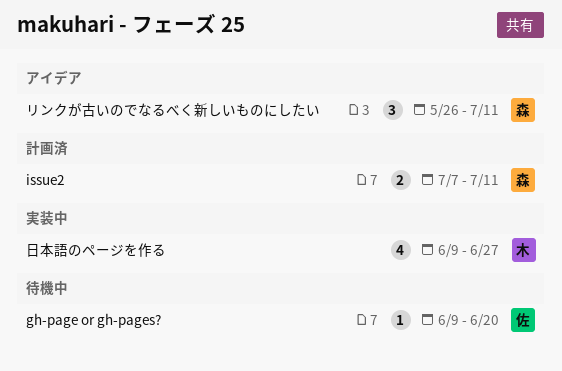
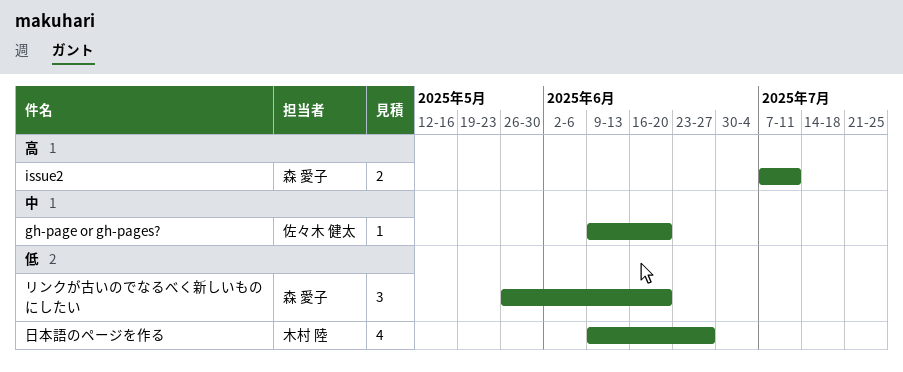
リンクが古いのでなるべく新しいものにしたい, due: Jul 11 -> Jun 20

